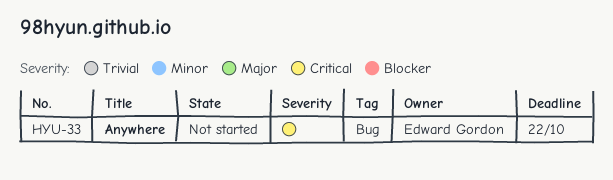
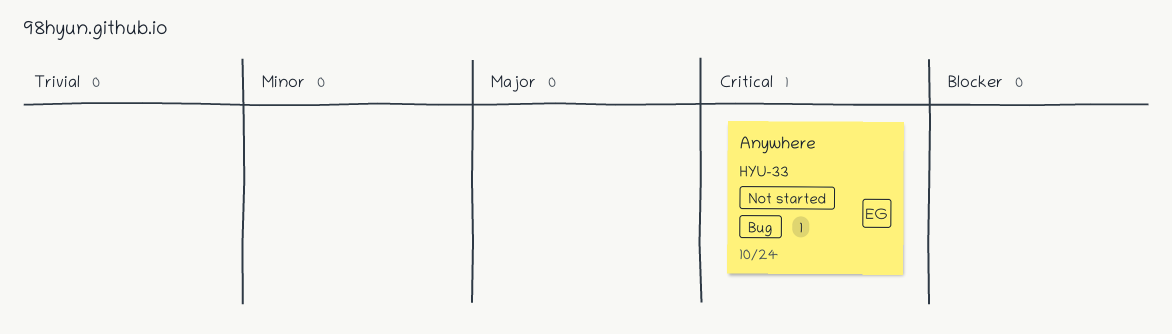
HYU-33, due: Oct 22 -> Oct 24

